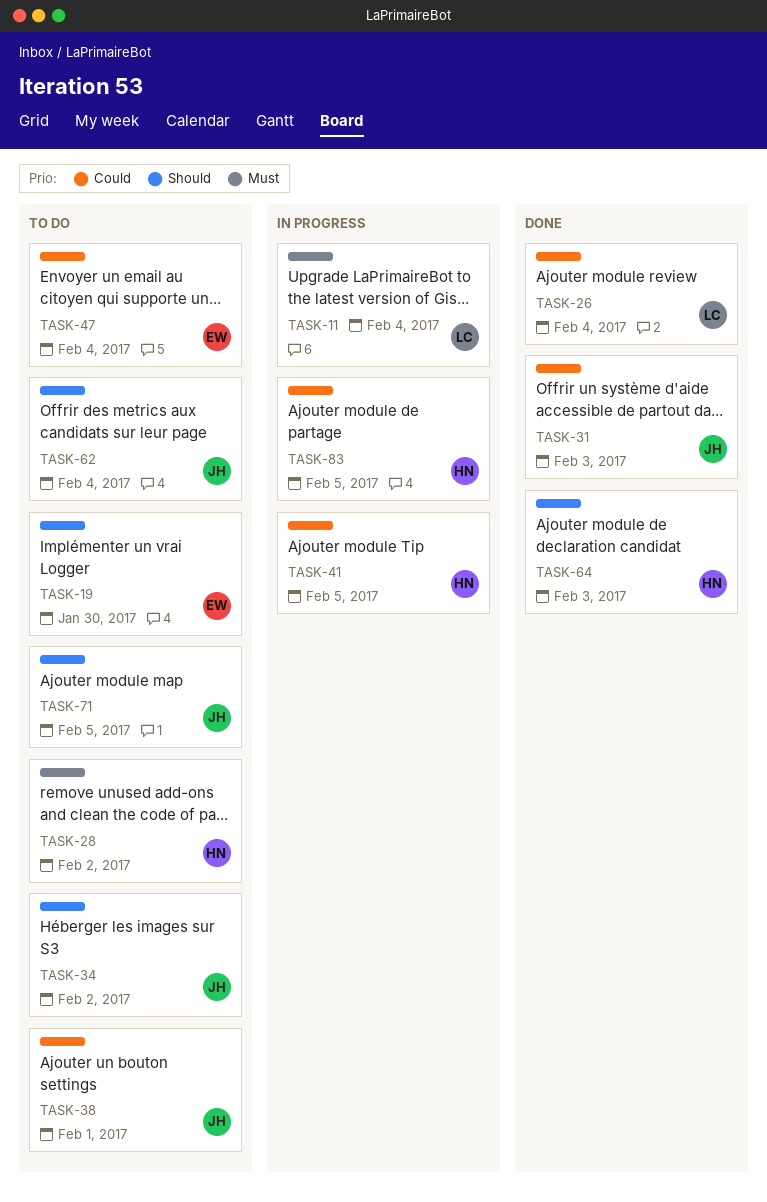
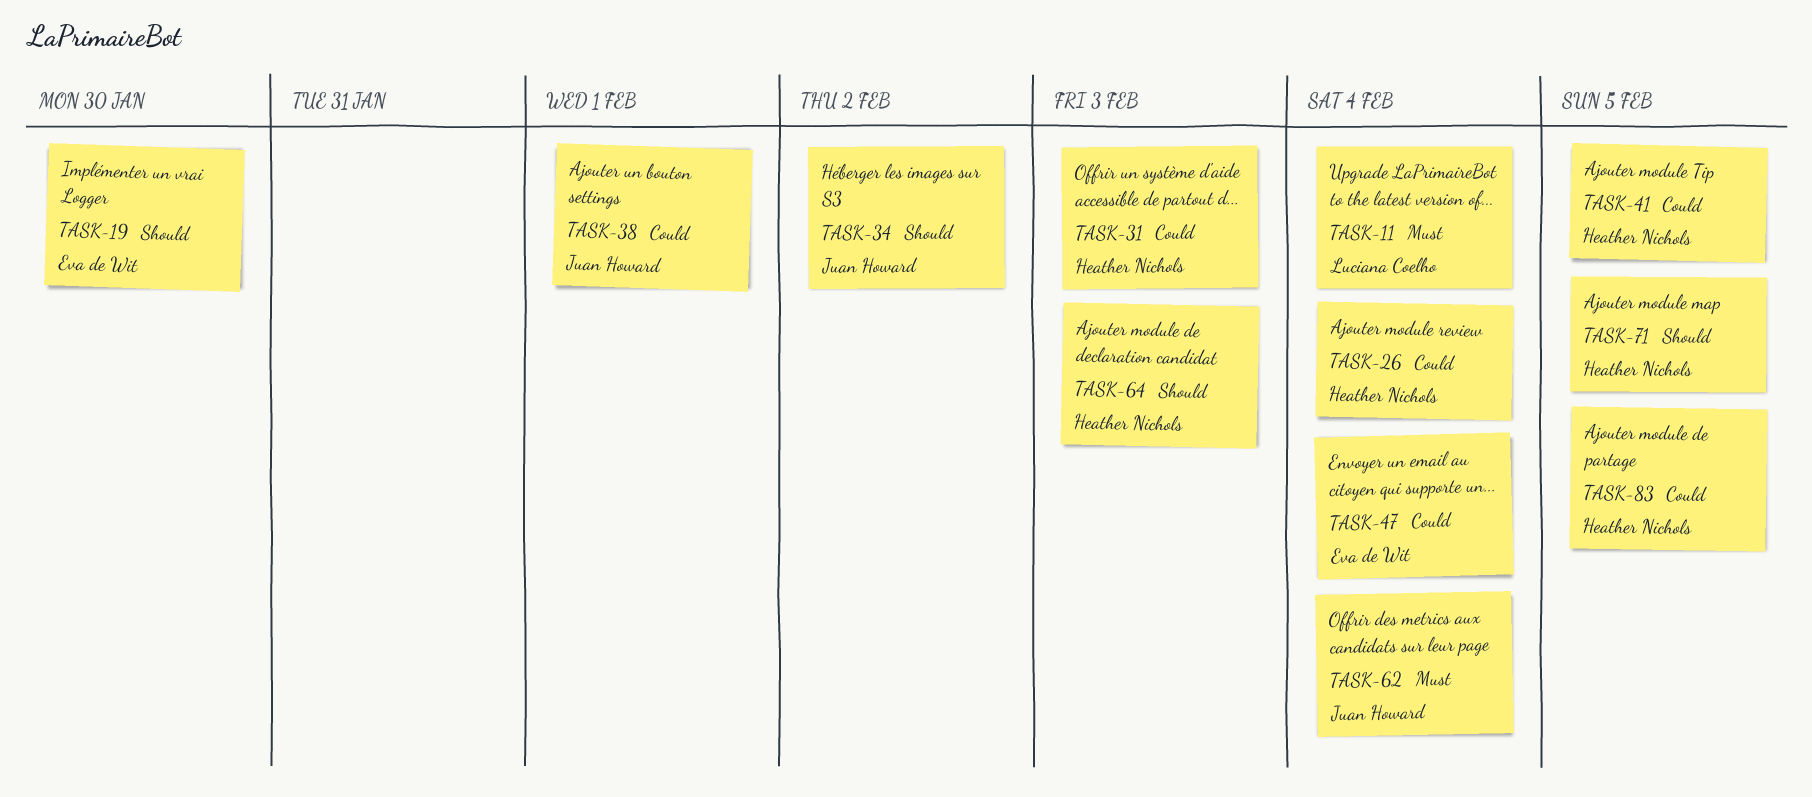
TASK-26, owner: Luciana Coelho -> Heather Nichols
TASK-28: present -> none
TASK-31, owner: Juan Howard -> Heather Nichols
TASK-62, priority: Should -> Must
TASK-71, owner: Juan Howard -> Heather Nichols

